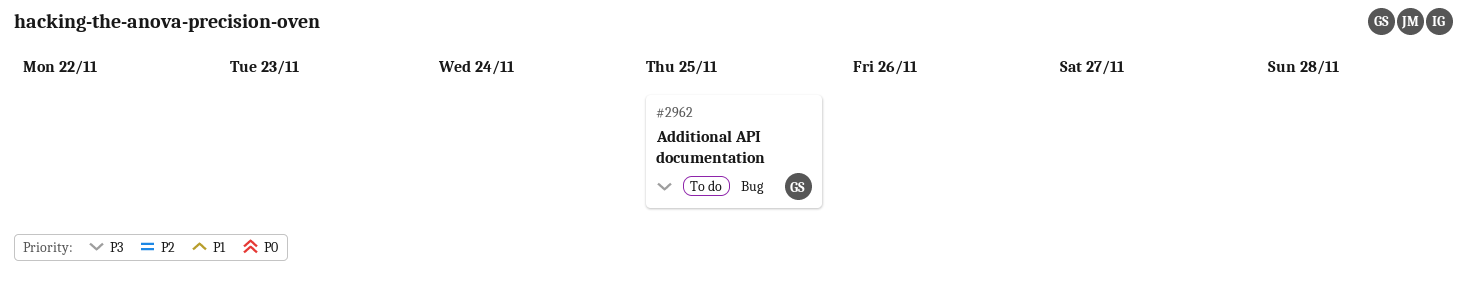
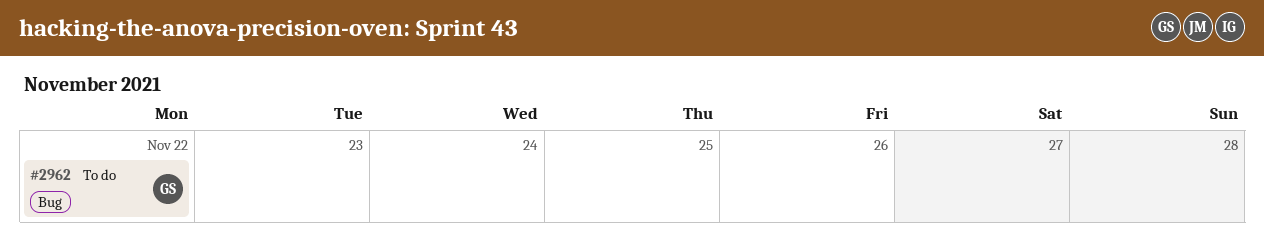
#2962, due: Nov 25 -> Nov 22

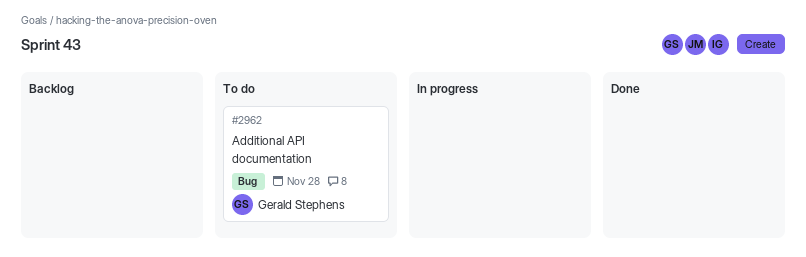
#2962, due: Nov 22 -> Nov 28

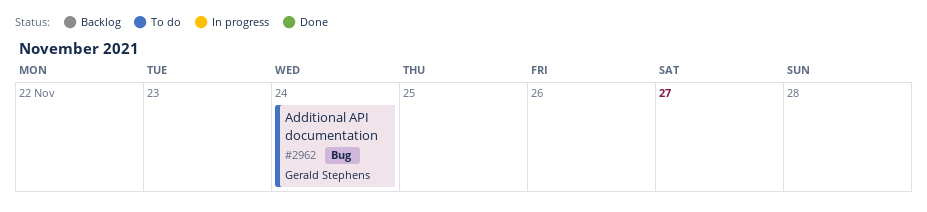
#2962, due: Nov 28 -> Nov 24

